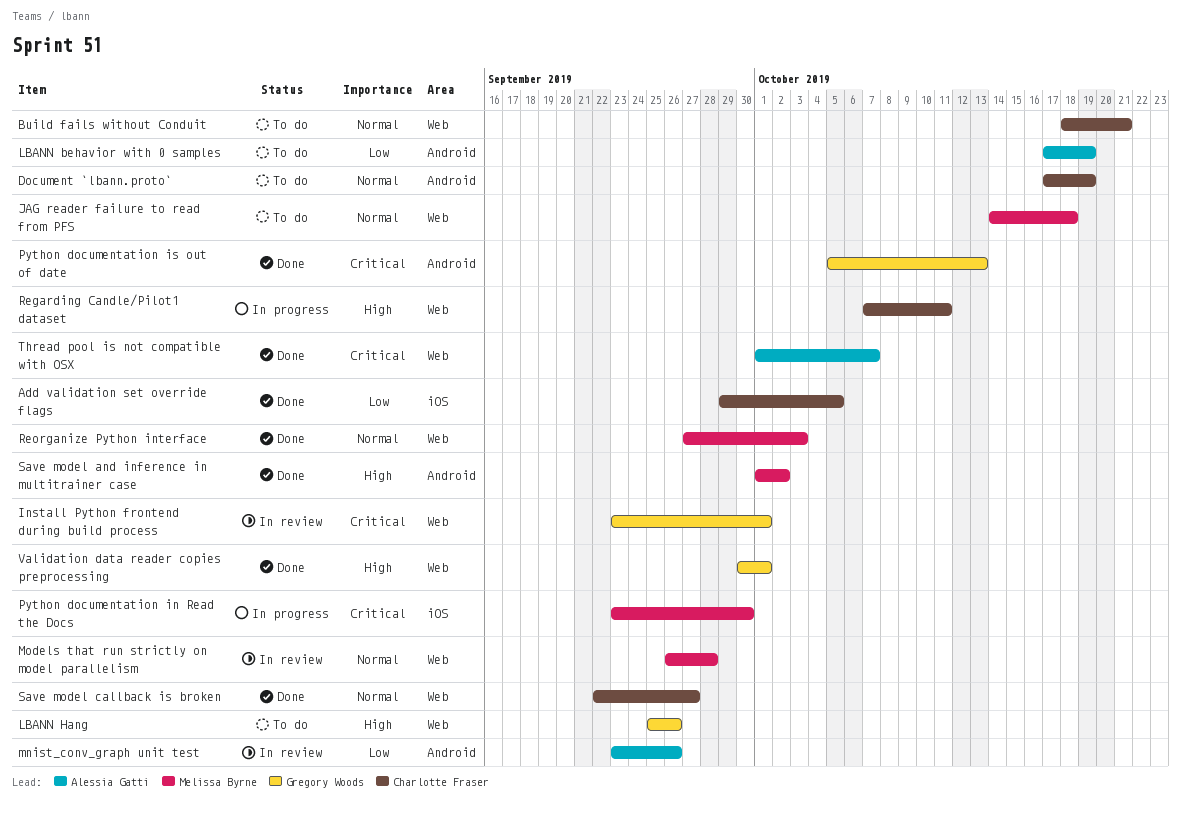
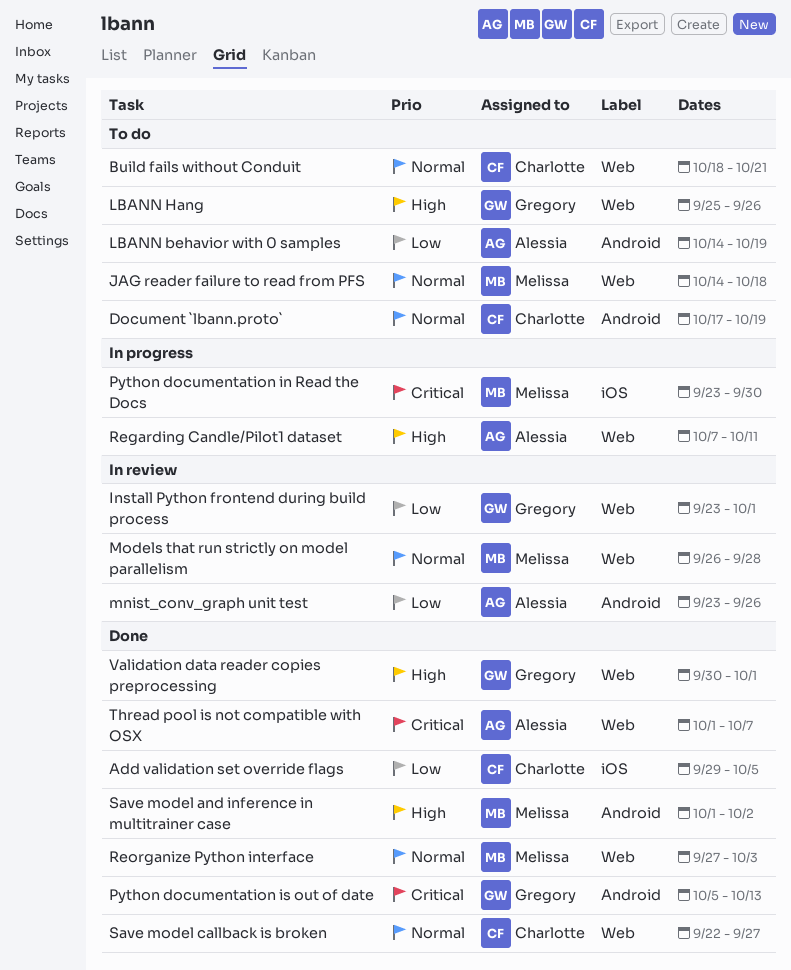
Install Python frontend during build process, priority: Critical -> Low
LBANN behavior with 0 samples, start: Oct 17 -> Oct 14
Regarding Candle/Pilot1 dataset, owner: Charlotte Fraser -> Alessia Gatti

